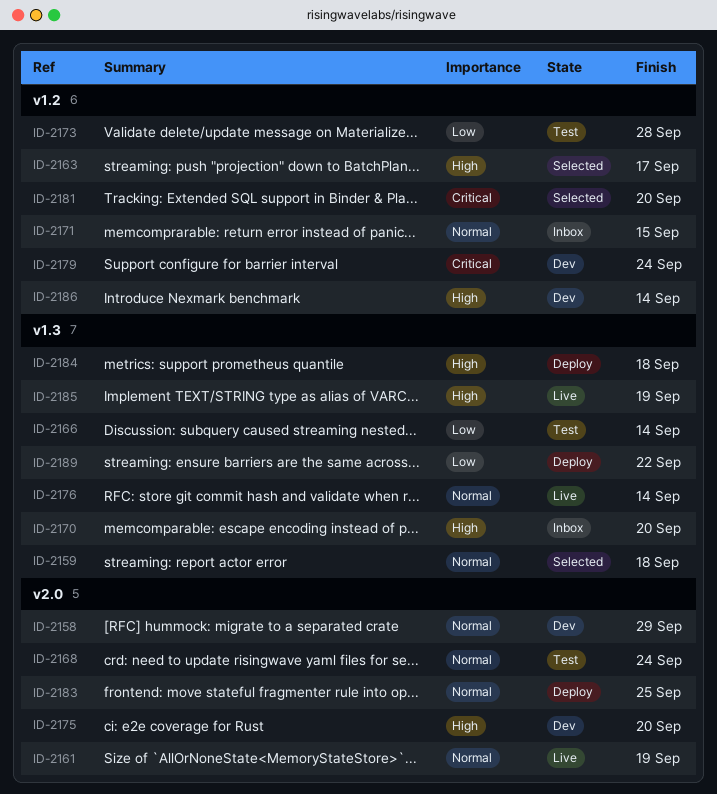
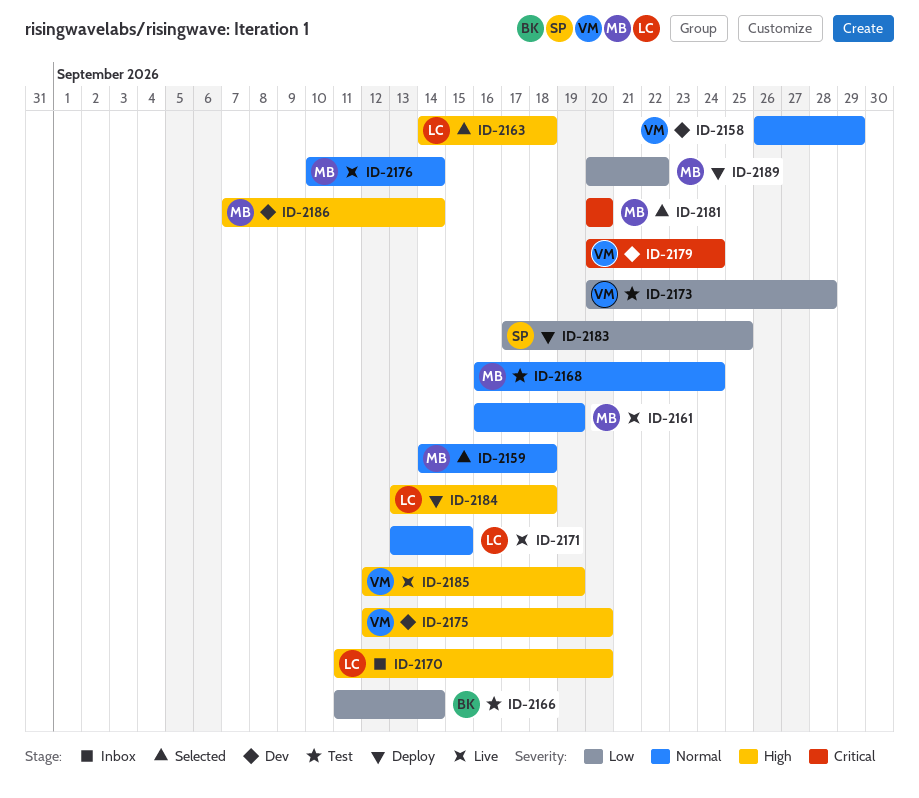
ID-2163, due: Sep 17 -> Sep 18
ID-2171, status: Inbox -> Live
ID-2183, priority: Normal -> Low

